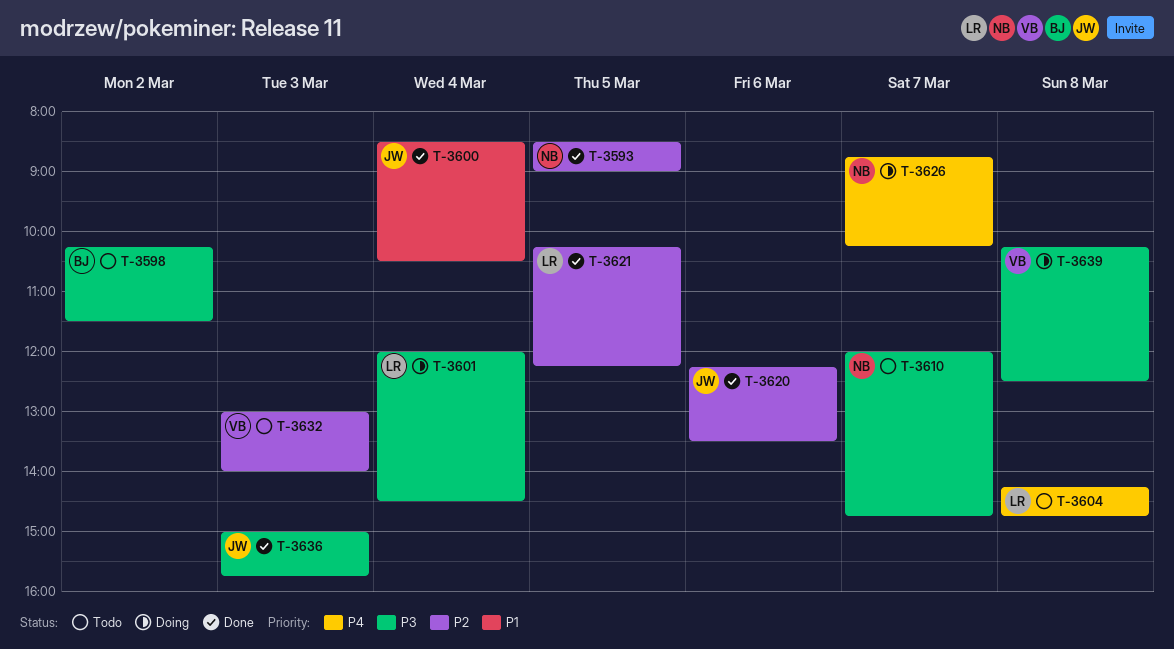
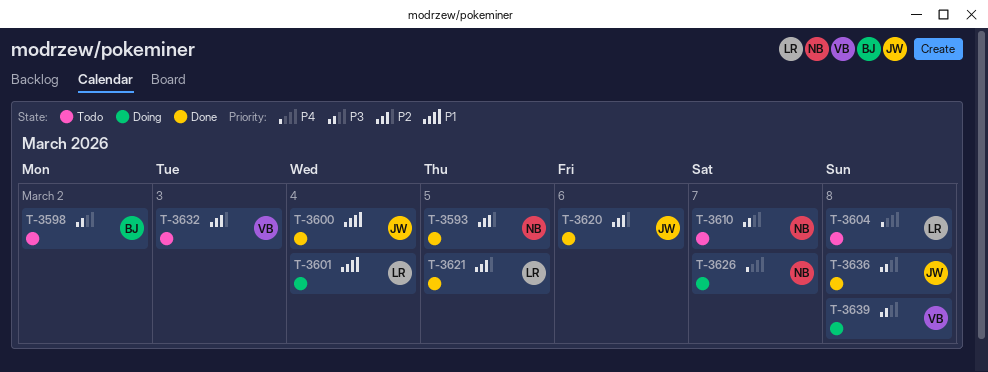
T-3601, priority: P3 -> P1
T-3636, day: Mar 3 -> Mar 8

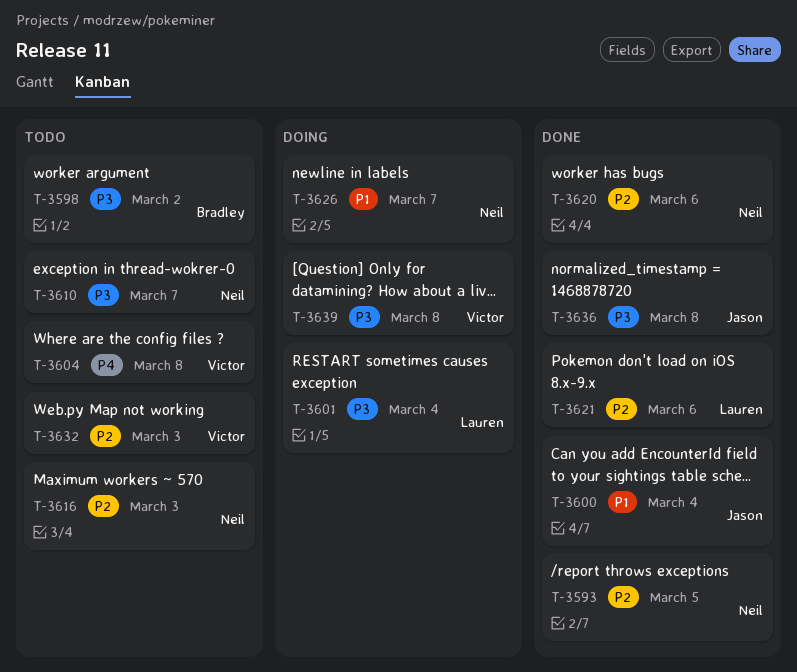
T-3601, priority: P1 -> P3
T-3604, owner: Lauren -> Victor
T-3616: none -> present
T-3620, owner: Jason -> Neil
T-3621, day: Mar 5 -> Mar 6
T-3626, priority: P4 -> P1

